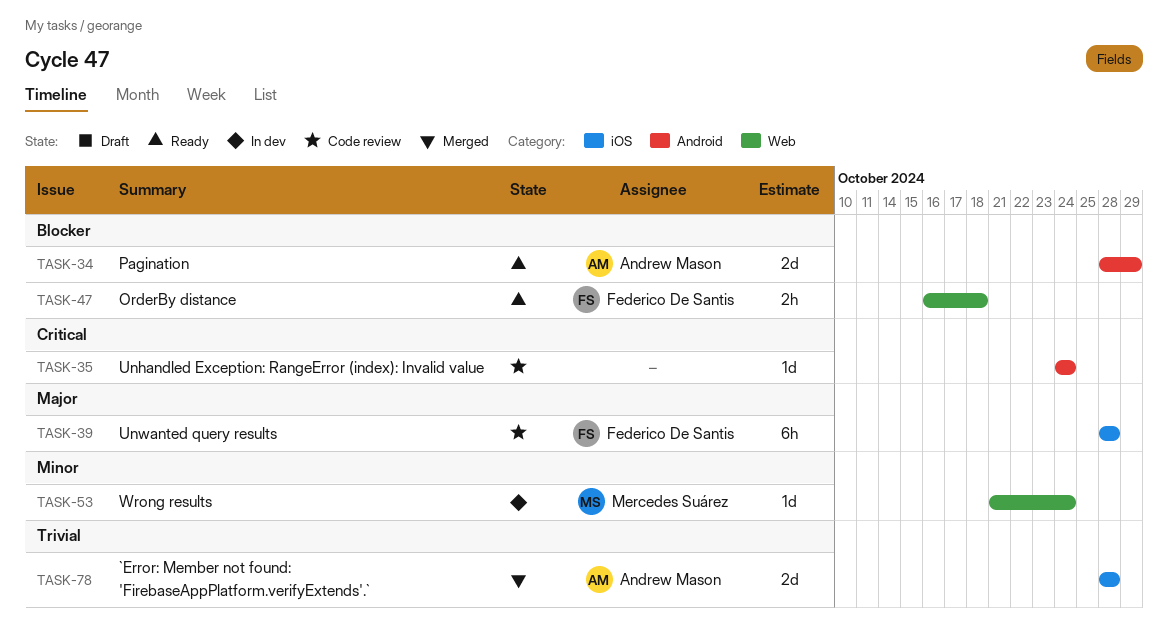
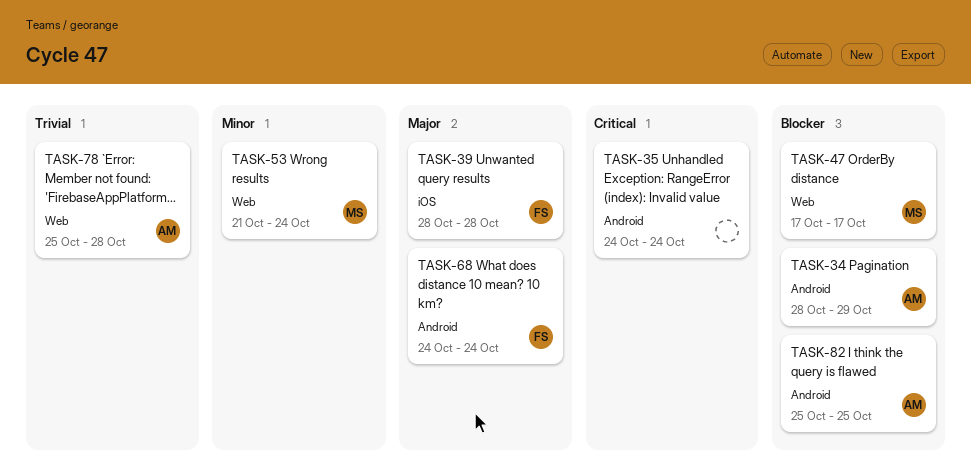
TASK-47, owner: Federico De Santis -> Mercedes Suárez
TASK-47, start: Oct 16 -> Oct 17
TASK-47, due: Oct 18 -> Oct 17
TASK-68: none -> present
TASK-78, label: iOS -> Web
TASK-78, start: Oct 28 -> Oct 25
TASK-82: none -> present

